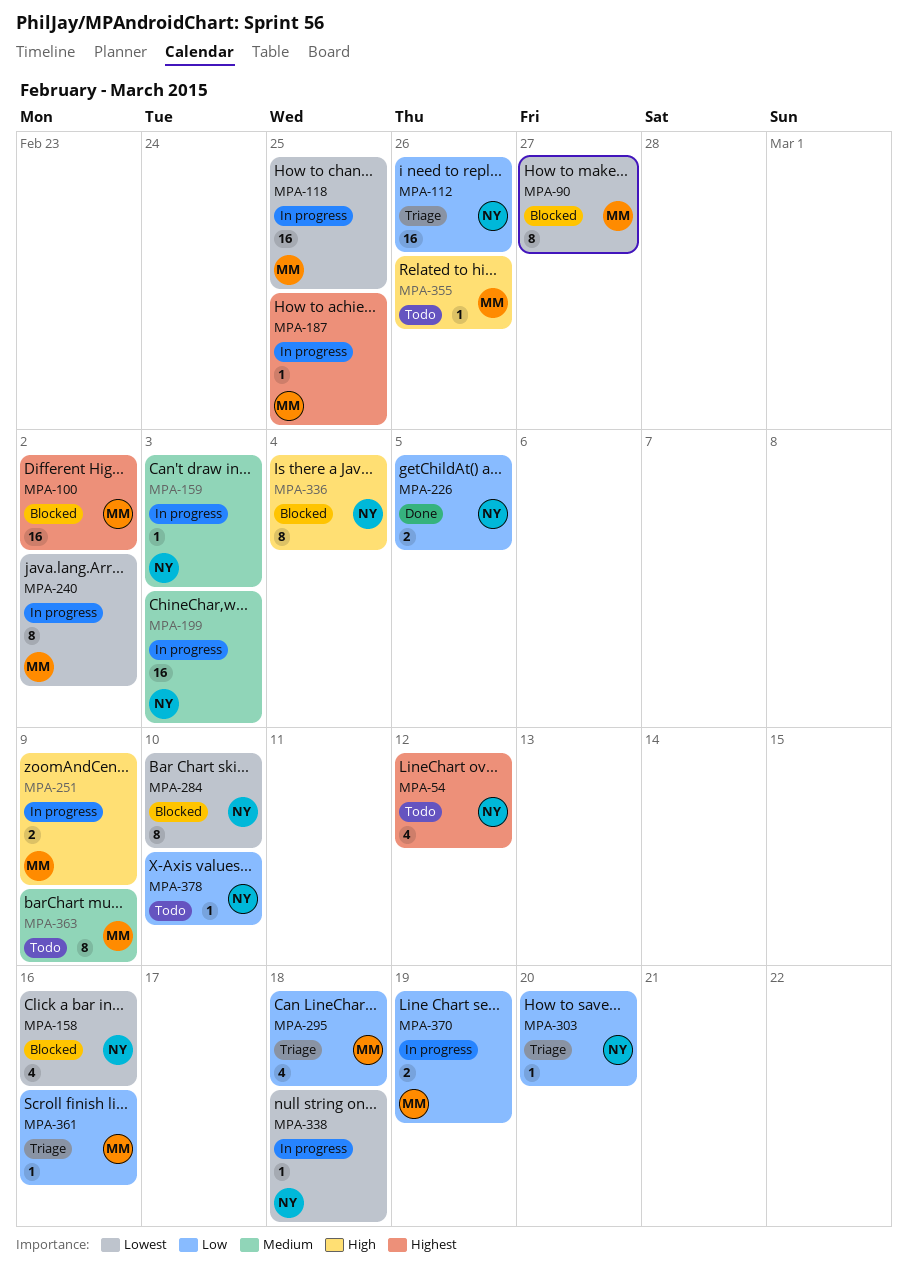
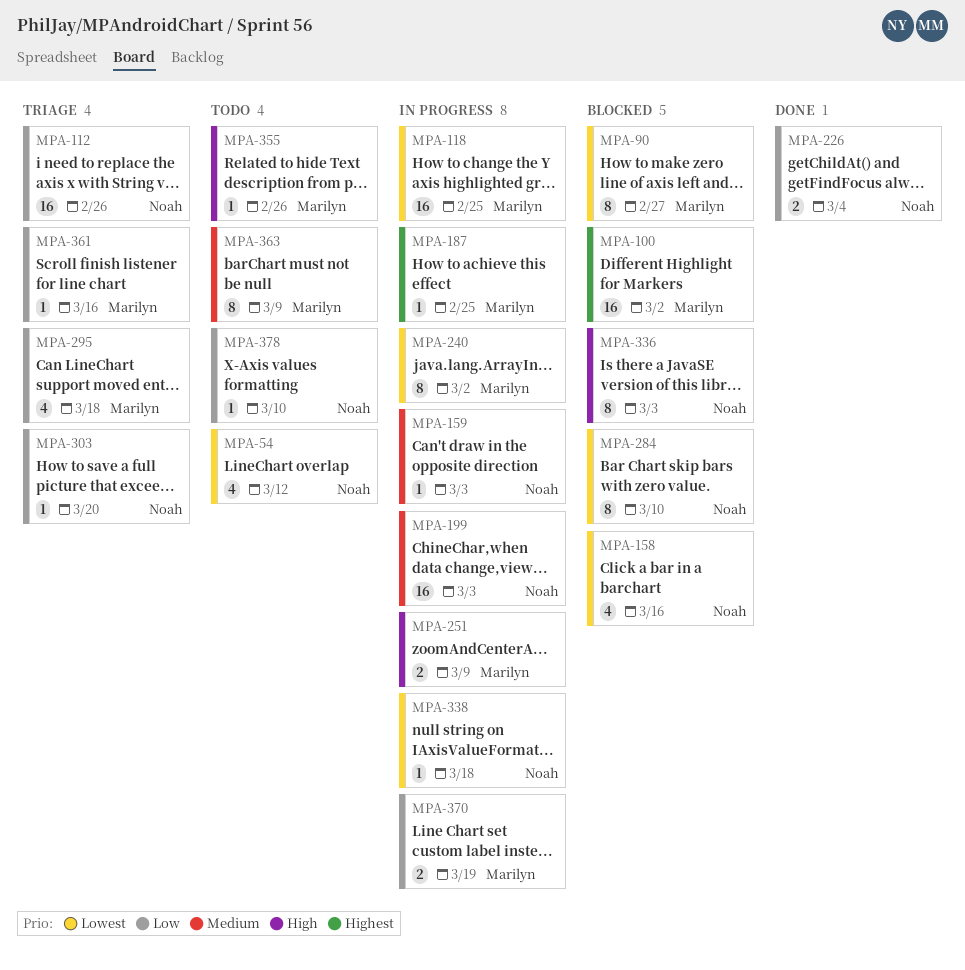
MPA-54, priority: Highest -> Lowest
MPA-226, due: Mar 5 -> Mar 4
MPA-336, due: Mar 4 -> Mar 3

